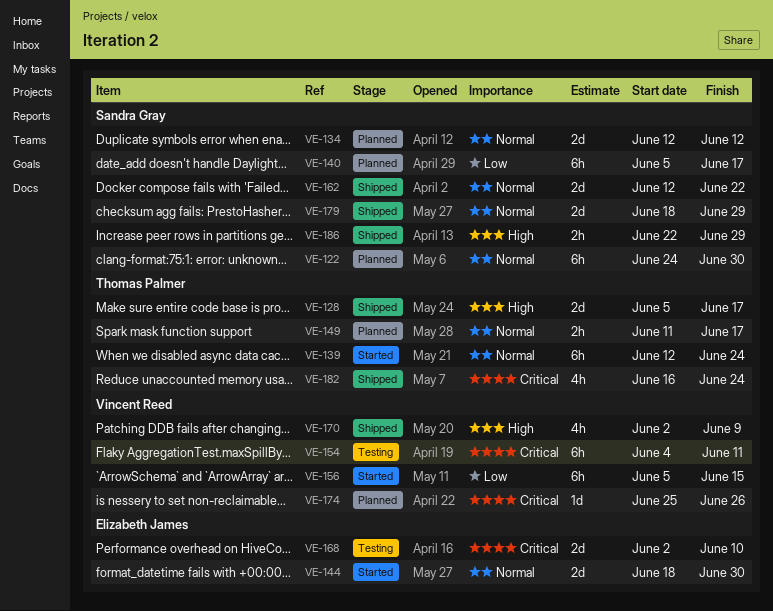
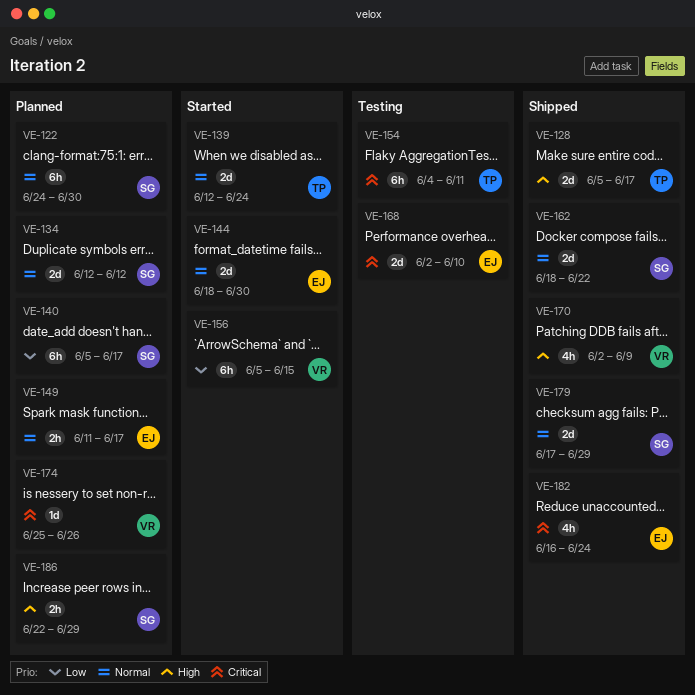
VE-139, estimate: 6h -> 2d
VE-149, owner: Thomas Palmer -> Elizabeth James
VE-154, owner: Vincent Reed -> Thomas Palmer
VE-162, start: Jun 12 -> Jun 18
VE-179, start: Jun 18 -> Jun 17
VE-182, owner: Thomas Palmer -> Elizabeth James
VE-186, status: Shipped -> Planned

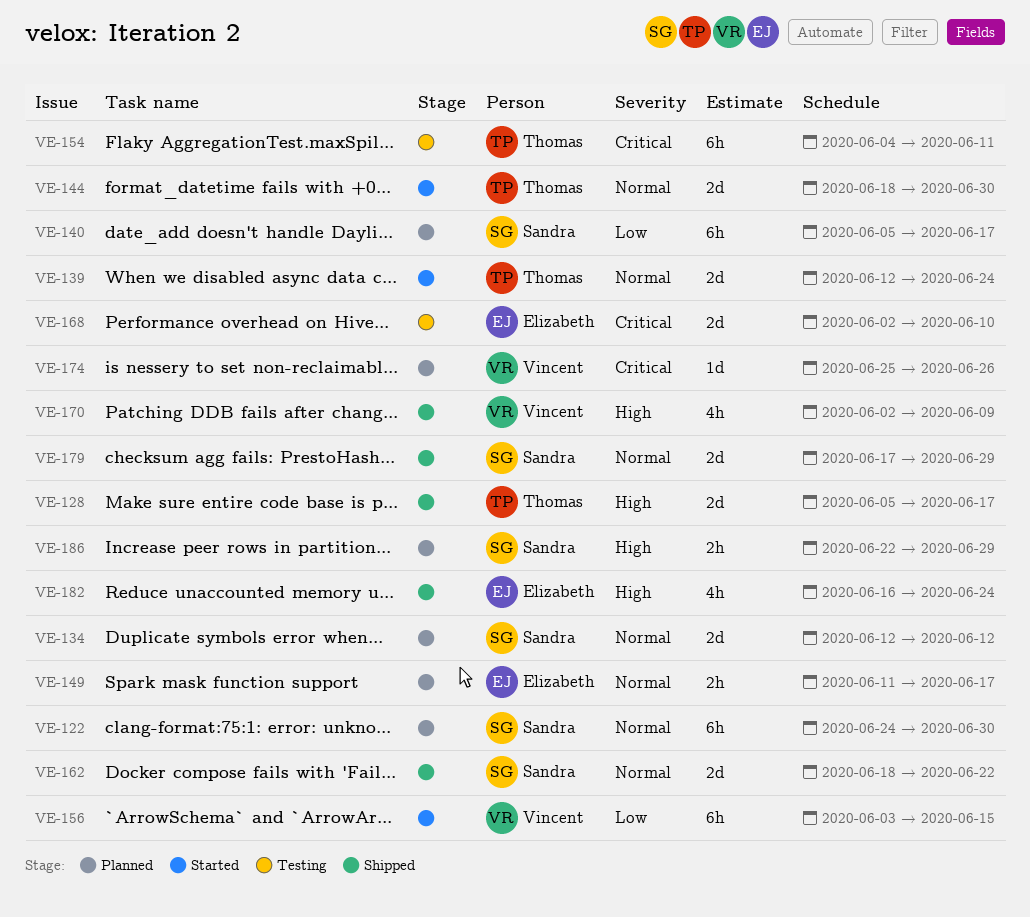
VE-144, owner: Elizabeth -> Thomas
VE-156, start: Jun 5 -> Jun 3
VE-182, priority: Critical -> High

